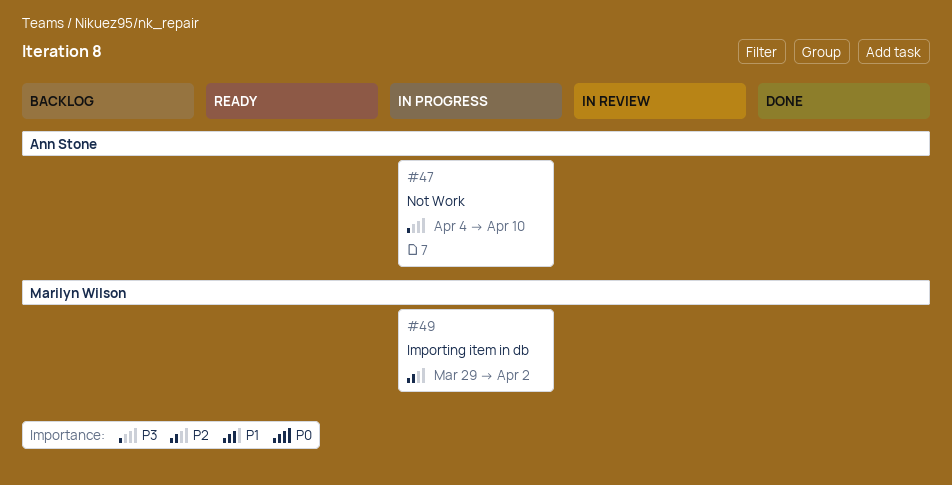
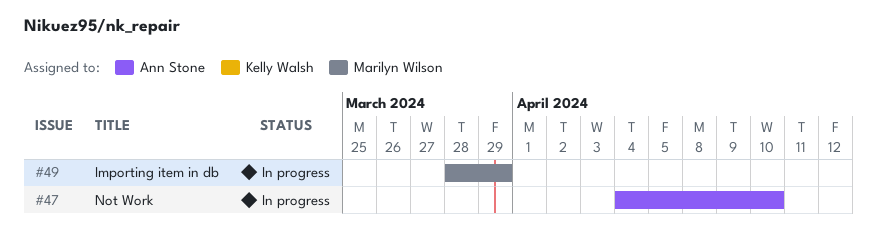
#49, start: Mar 29 -> Mar 28
#49, due: Apr 2 -> Mar 29

